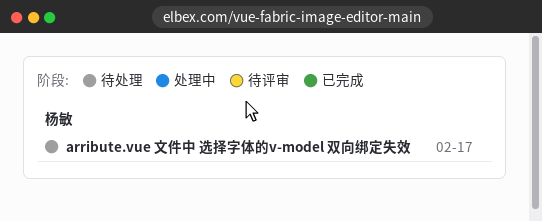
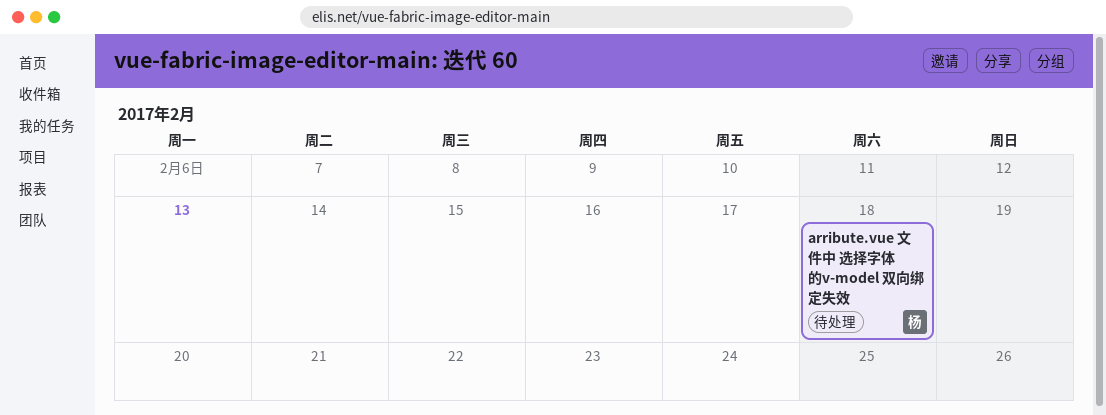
arribute.vue 文件中 选择字体的v-model 双向绑定失效, due: Feb 17 -> Feb 18

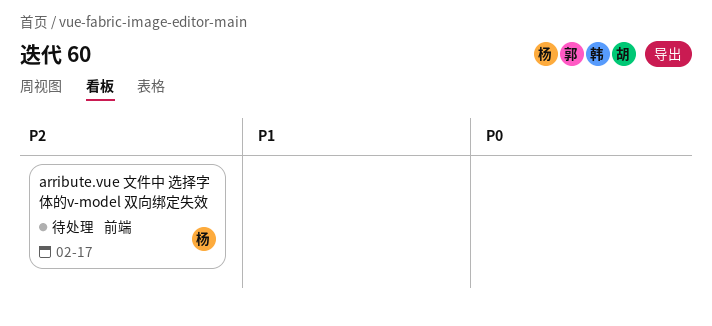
arribute.vue 文件中 选择字体的v-model 双向绑定失效, due: Feb 18 -> Feb 17

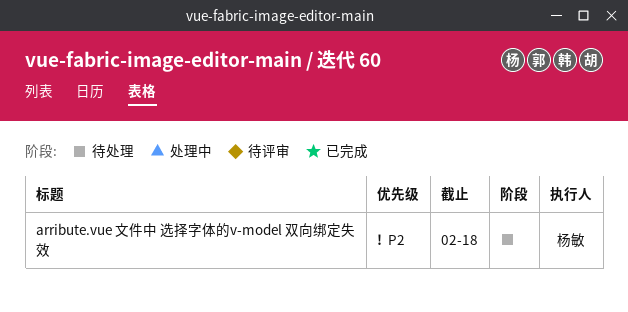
arribute.vue 文件中 选择字体的v-model 双向绑定失效, due: Feb 17 -> Feb 18

